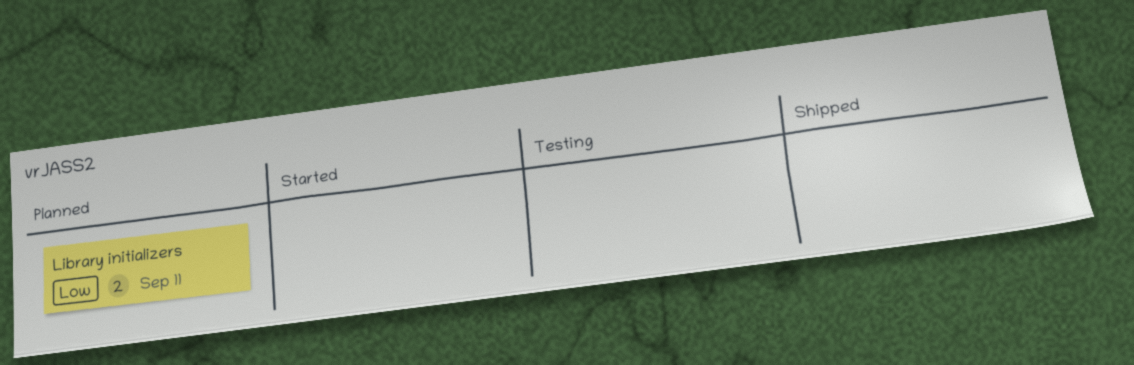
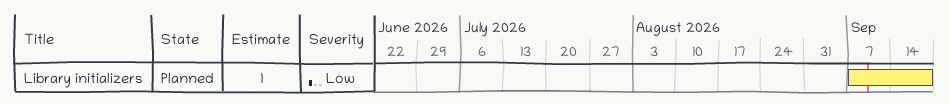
Library initializers, estimate: 2 -> 1
Library initializers, due: Sep 11 -> Sep 18

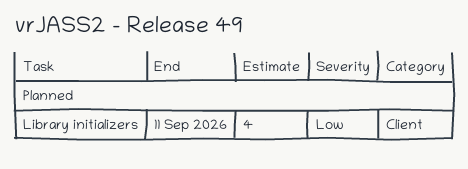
Library initializers, estimate: 1 -> 4
Library initializers, due: Sep 18 -> Sep 11

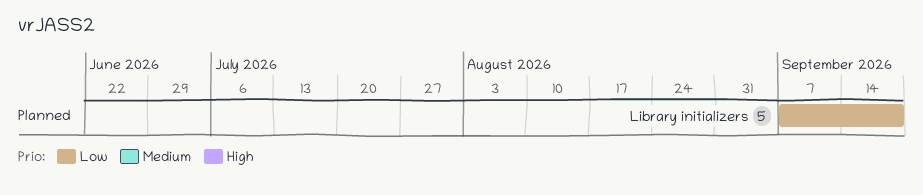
Library initializers, estimate: 4 -> 5
Library initializers, due: Sep 11 -> Sep 18

